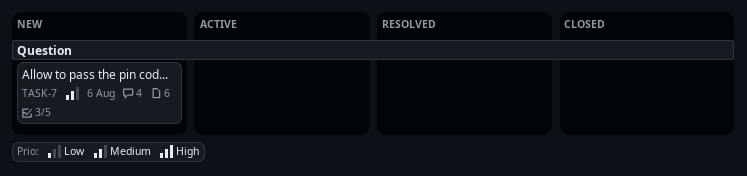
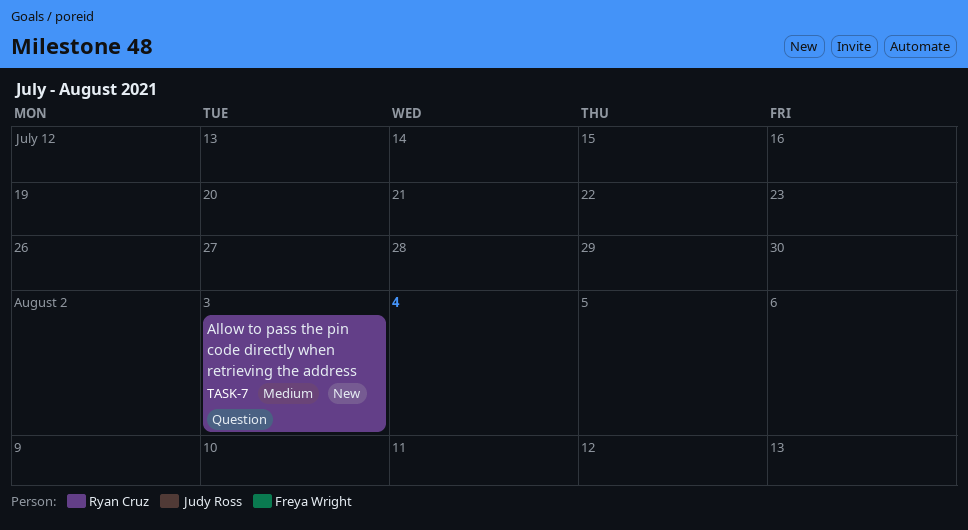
TASK-7, due: Aug 6 -> Aug 3

